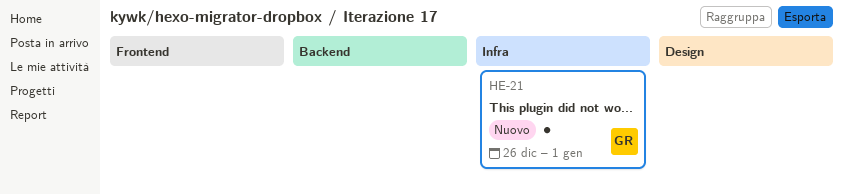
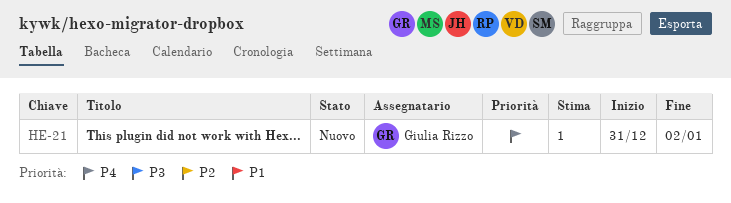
HE-21, start: Dec 26 -> Dec 31
HE-21, due: Jan 1 -> Jan 2

